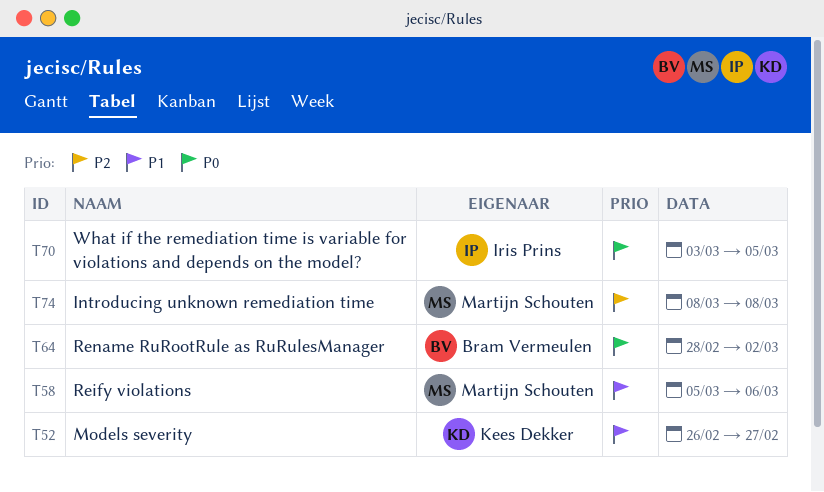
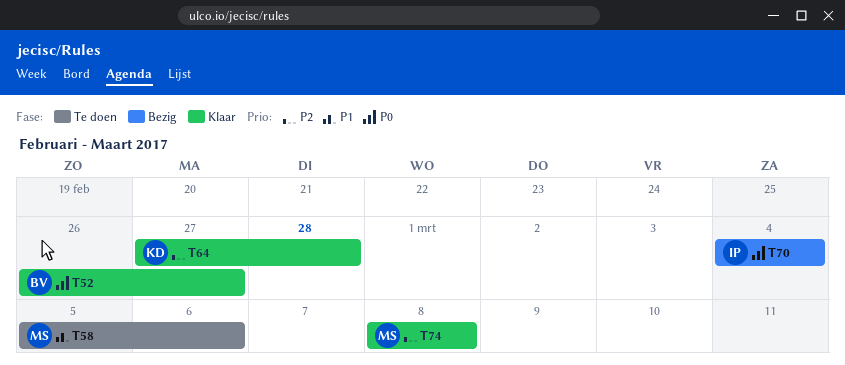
T52, owner: Kees Dekker -> Bram Vermeulen
T52, priority: P1 -> P0
T64, owner: Bram Vermeulen -> Kees Dekker
T64, priority: P0 -> P2
T64, start: Feb 28 -> Feb 27
T64, due: Mar 2 -> Feb 28
T70, start: Mar 3 -> Mar 4
T70, due: Mar 5 -> Mar 4

